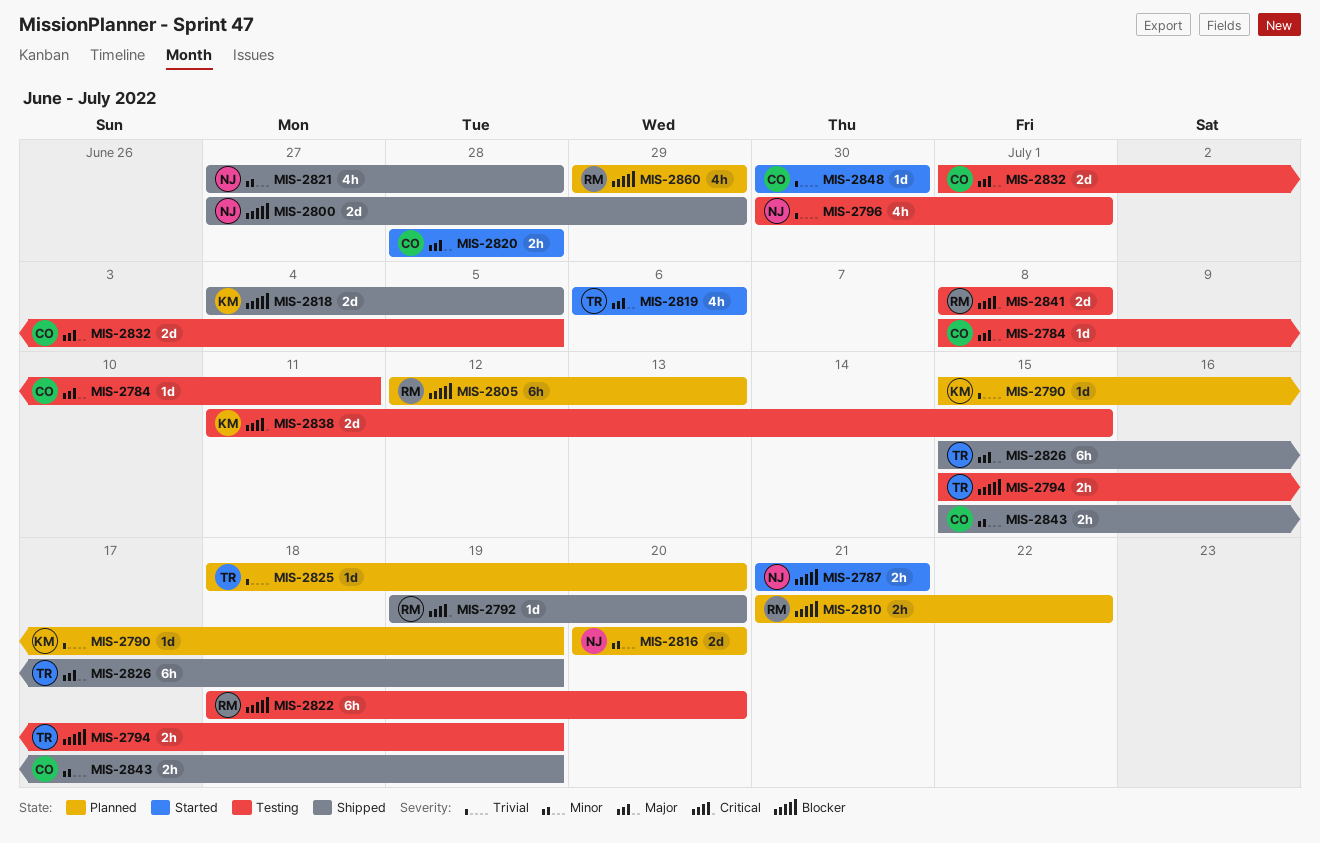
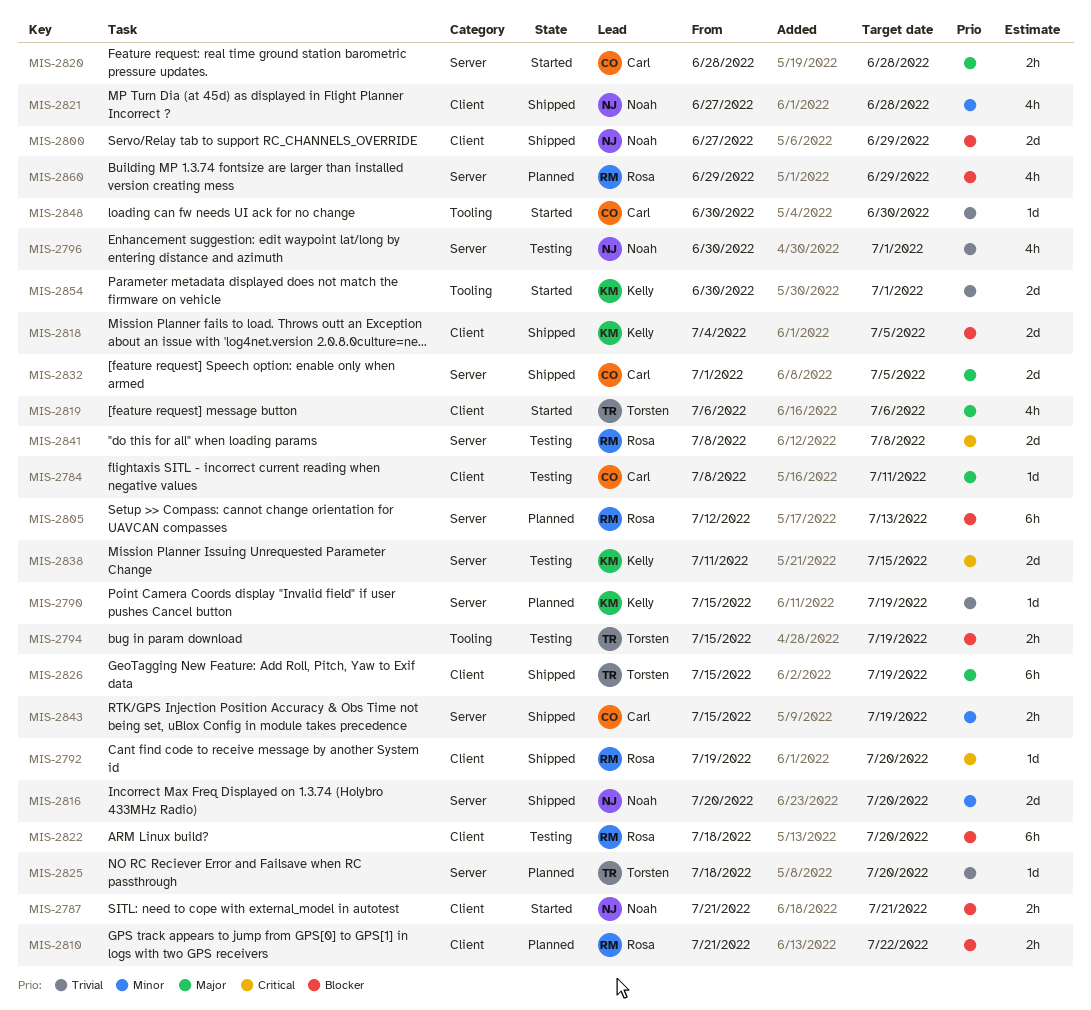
MIS-2816, status: Planned -> Shipped
MIS-2832, status: Testing -> Shipped
MIS-2854: none -> present

